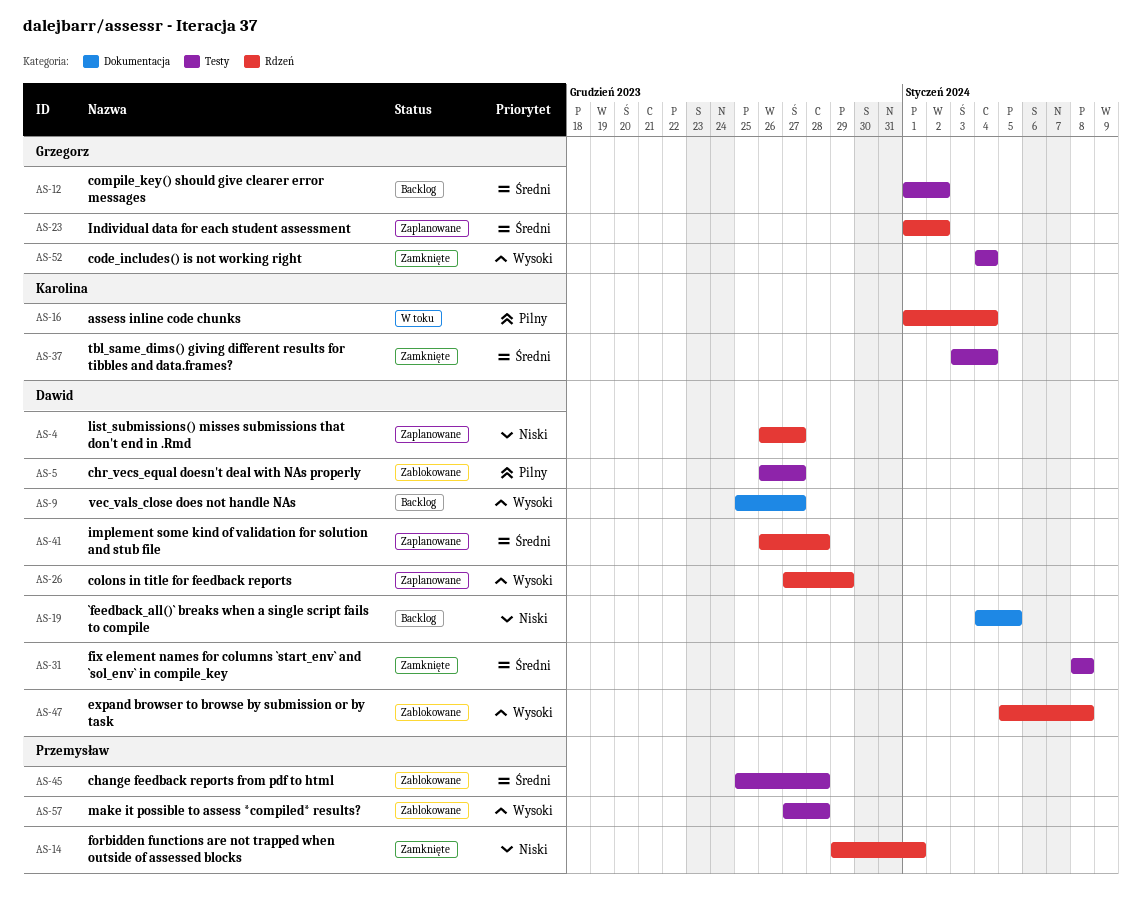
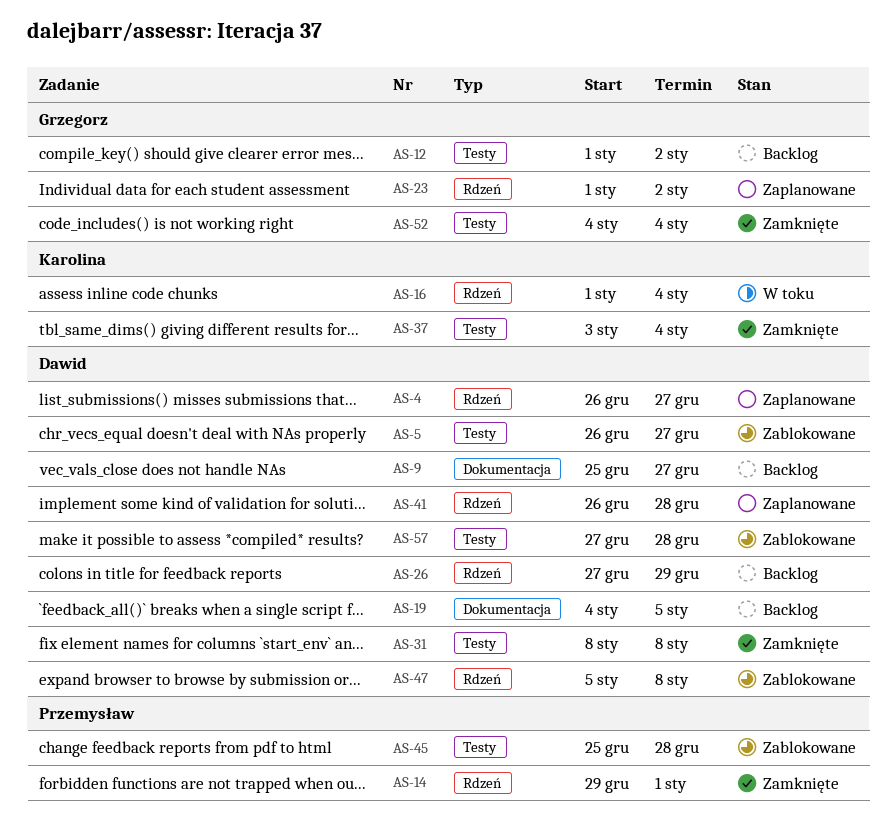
AS-26, status: Zaplanowane -> Backlog
AS-57, owner: Przemysław -> Dawid

